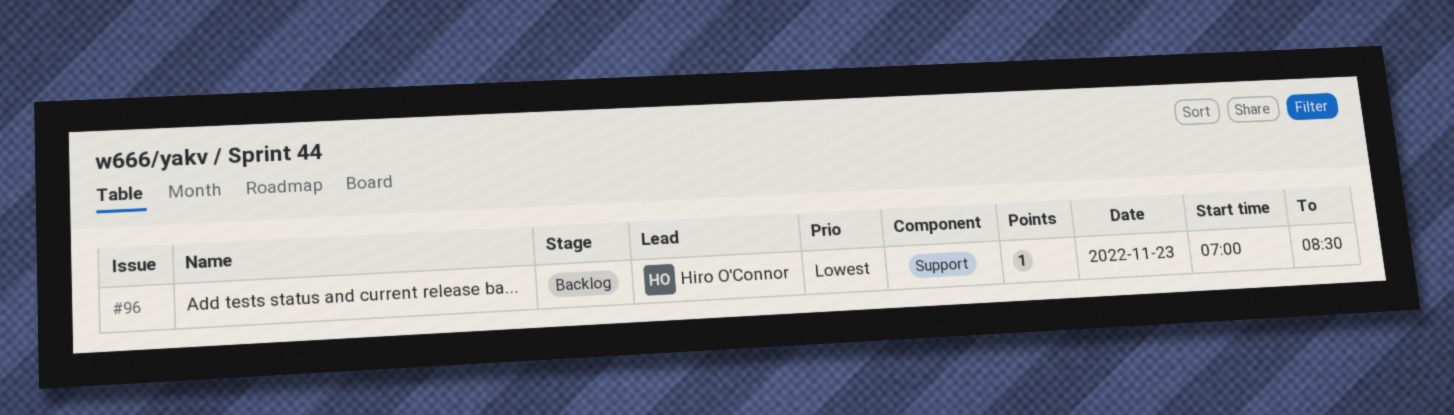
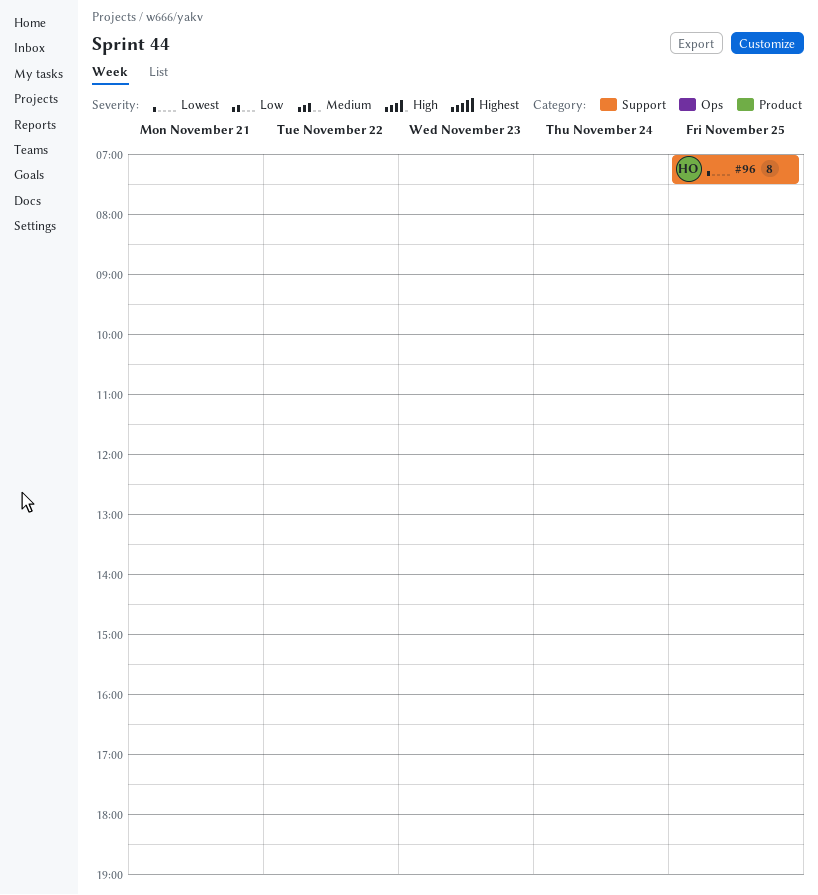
#96, estimate: 1 -> 8
#96, day: Nov 23 -> Nov 25
#96, ends: 08:30 -> 07:30

